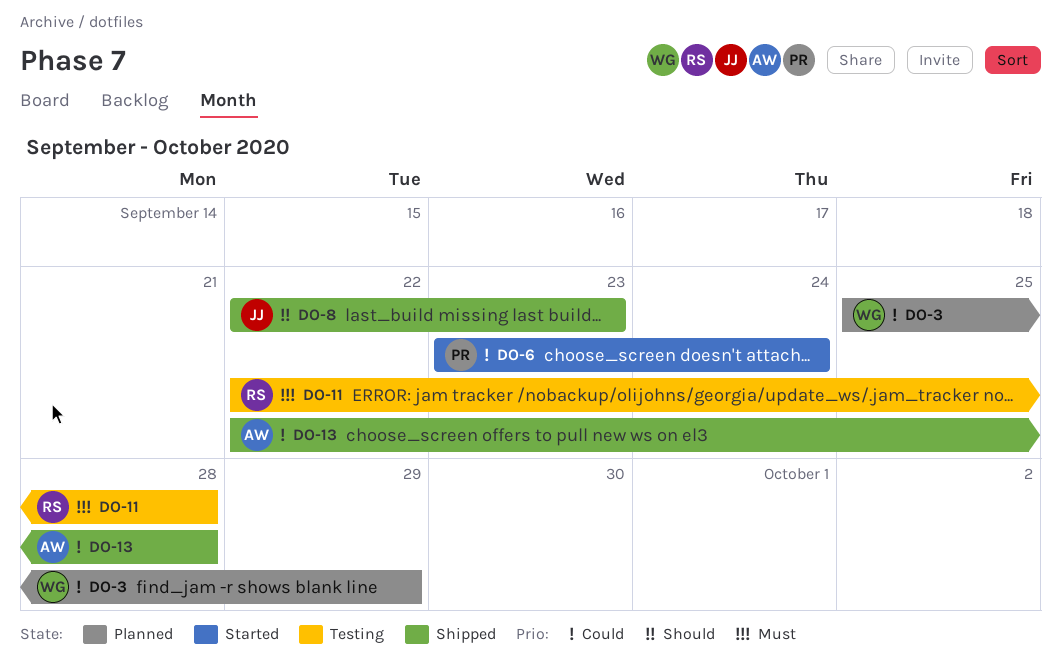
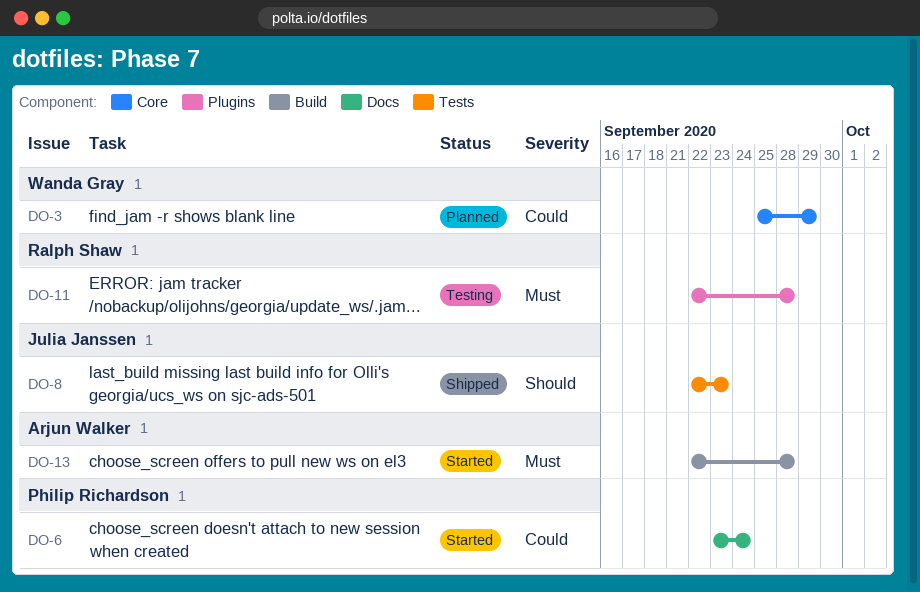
DO-13, status: Shipped -> Started
DO-13, priority: Could -> Must

